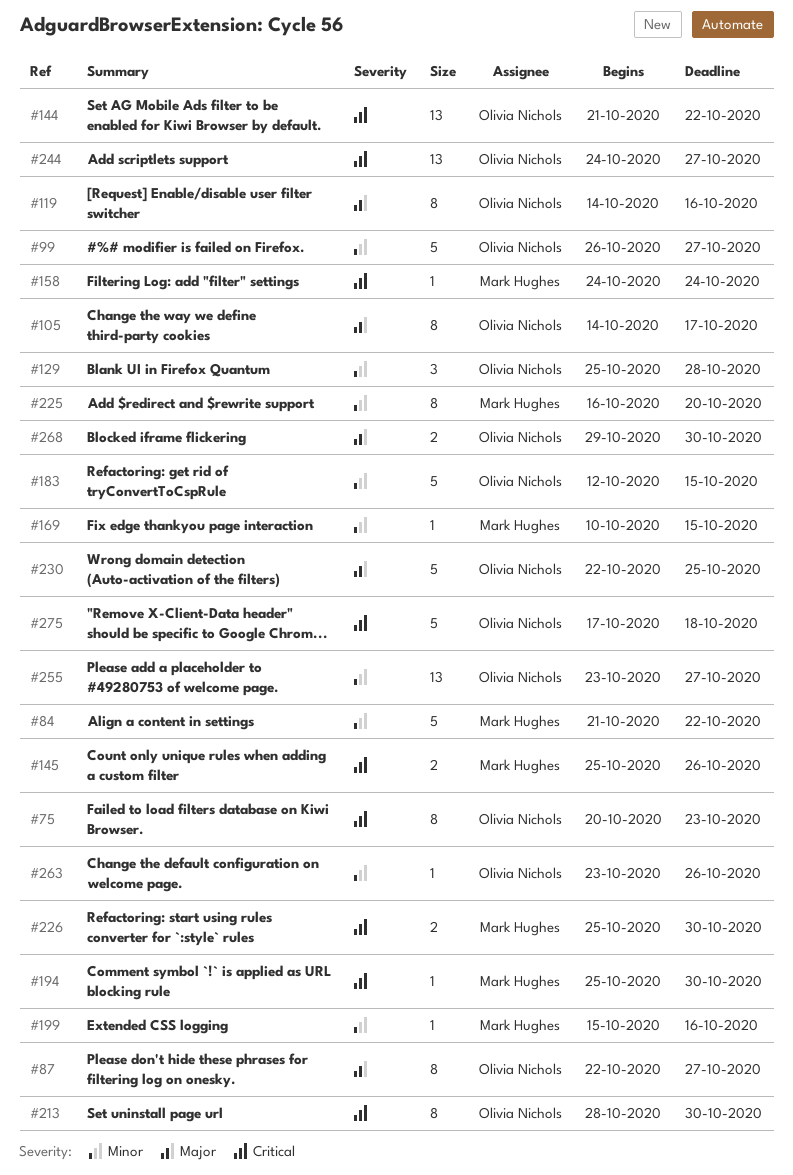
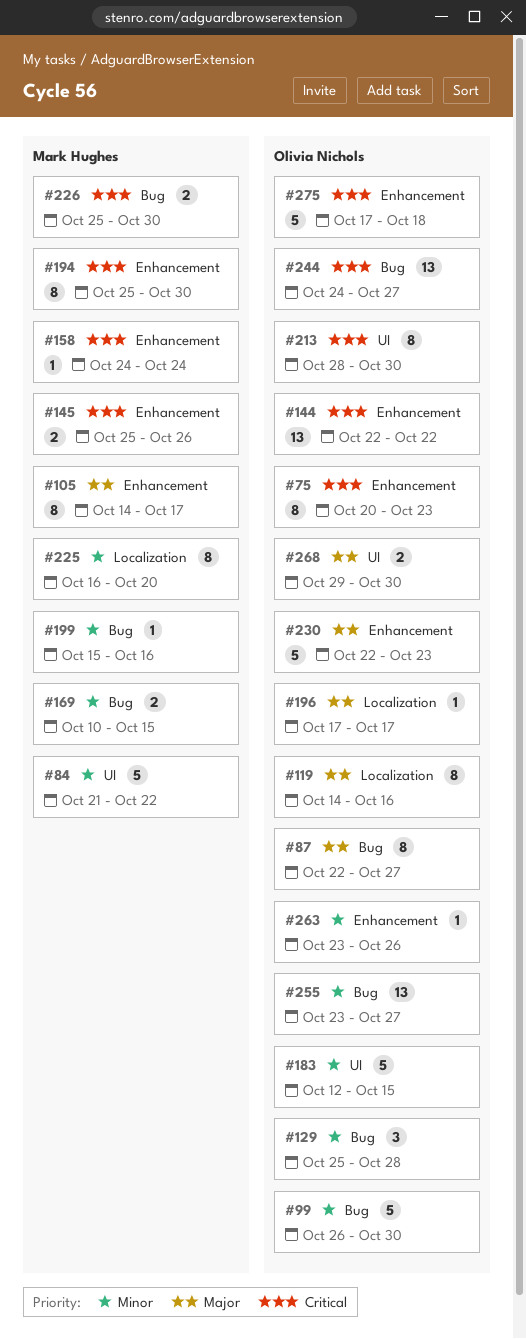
#99, due: Oct 27 -> Oct 30
#105, owner: Olivia Nichols -> Mark Hughes
#144, start: Oct 21 -> Oct 22
#169, estimate: 1 -> 2
#194, estimate: 1 -> 8
#196: none -> present
#230, due: Oct 25 -> Oct 23

